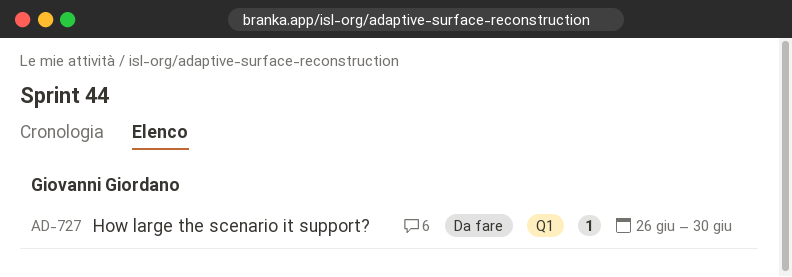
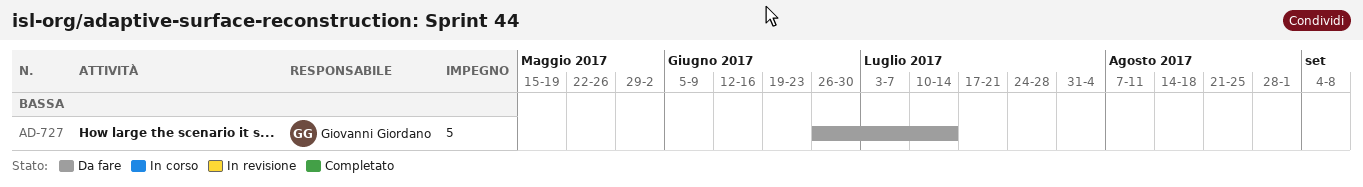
AD-727, estimate: 1 -> 5
AD-727, due: Jun 30 -> Jul 14

